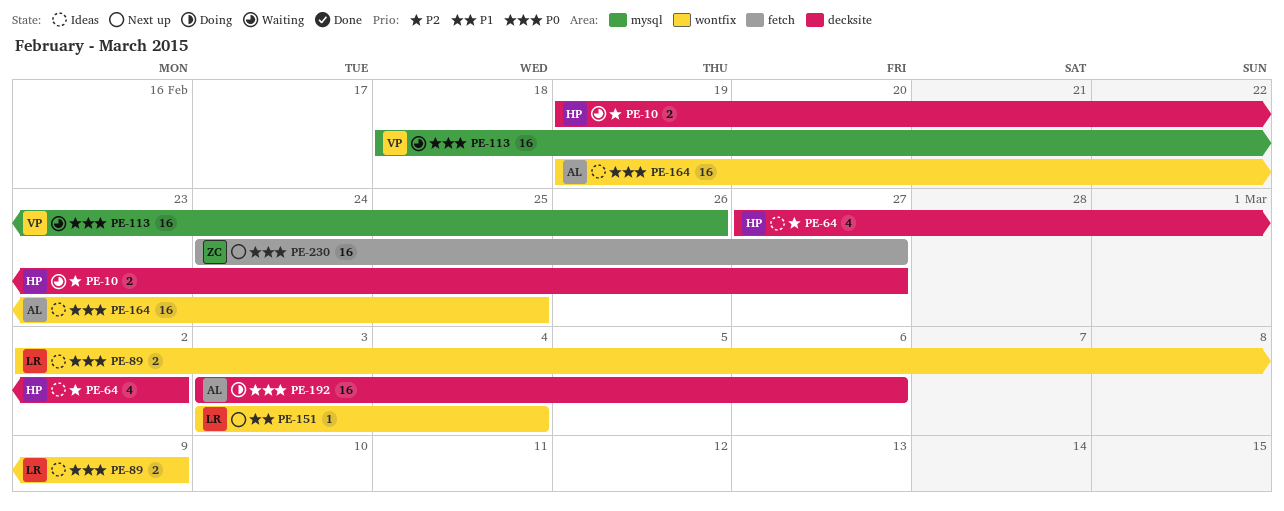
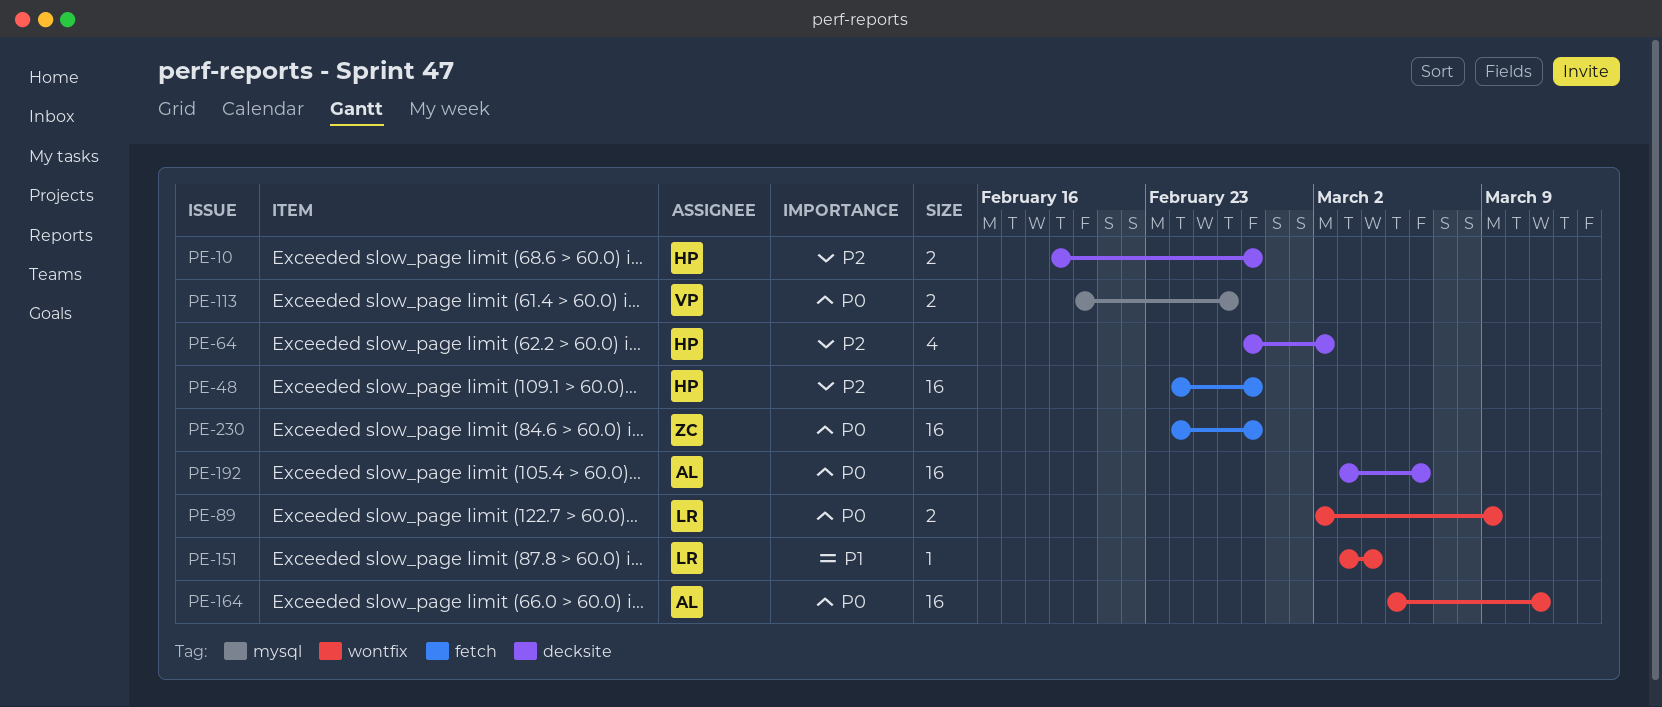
PE-48: none -> present
PE-113, estimate: 16 -> 2
PE-113, start: Feb 18 -> Feb 20
PE-164, start: Feb 19 -> Mar 5
PE-164, due: Feb 25 -> Mar 11

